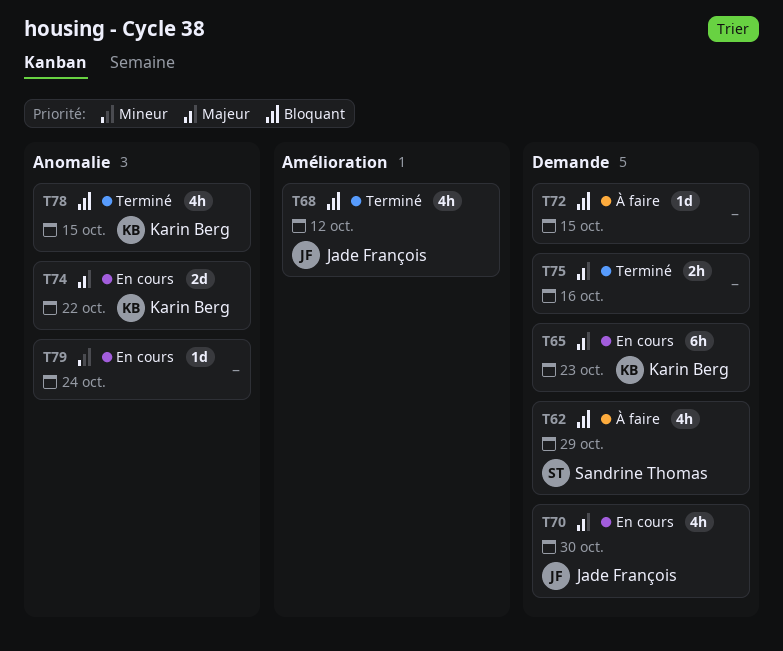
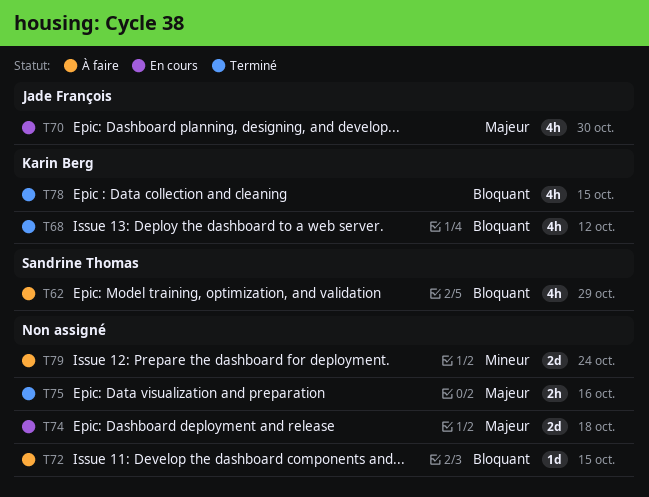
T65: present -> none
T68, owner: Jade François -> Karin Berg
T74, owner: Karin Berg -> none
T74, due: Oct 22 -> Oct 18
T79, status: En cours -> À faire
T79, estimate: 1d -> 2d

